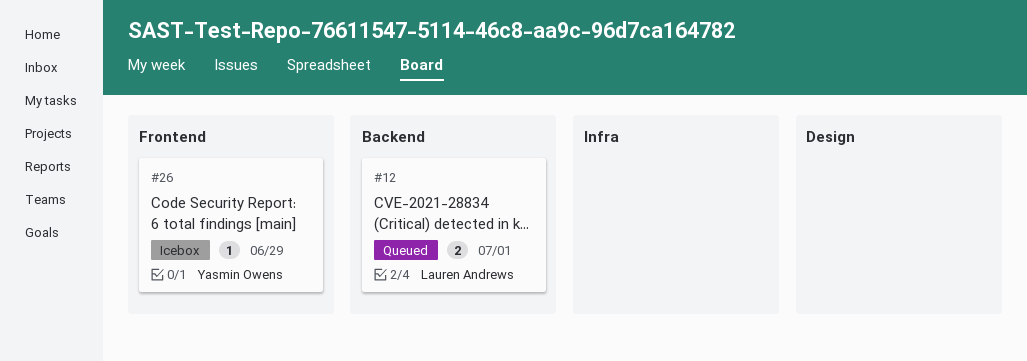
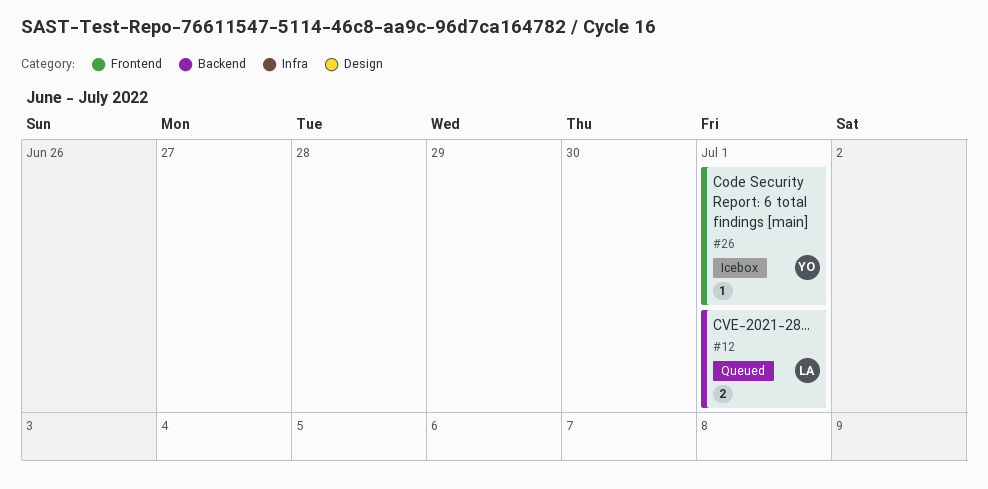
#26, due: Jun 29 -> Jul 1

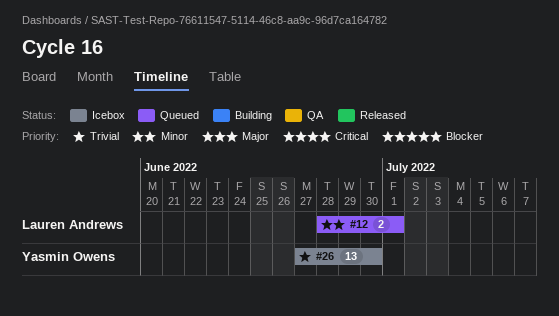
#26, estimate: 1 -> 13
#26, due: Jul 1 -> Jun 30

